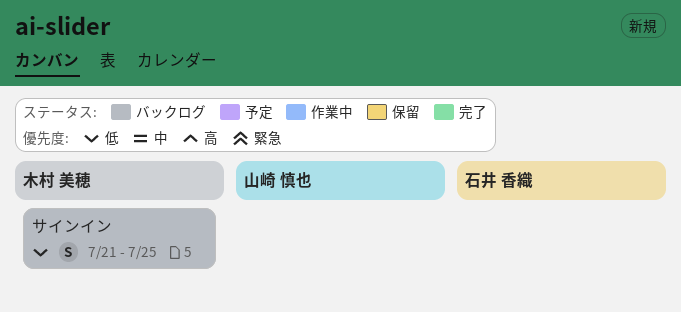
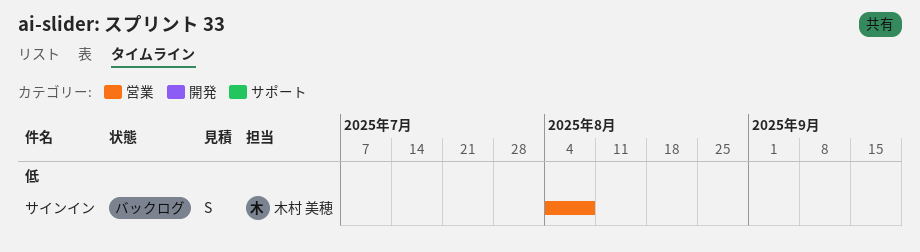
サインイン, start: Jul 21 -> Aug 4
サインイン, due: Jul 25 -> Aug 8

